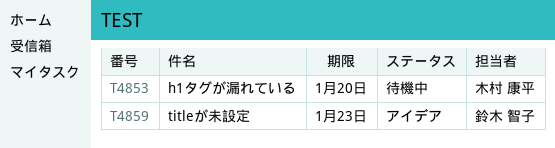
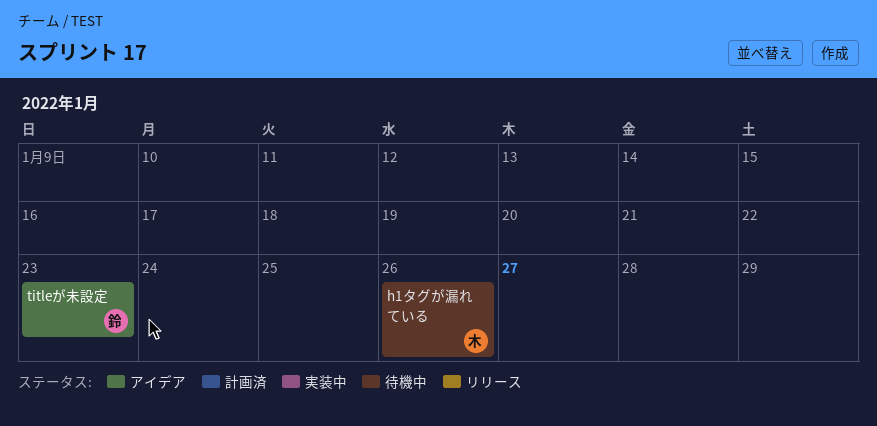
h1タグが漏れている, due: Jan 20 -> Jan 26

